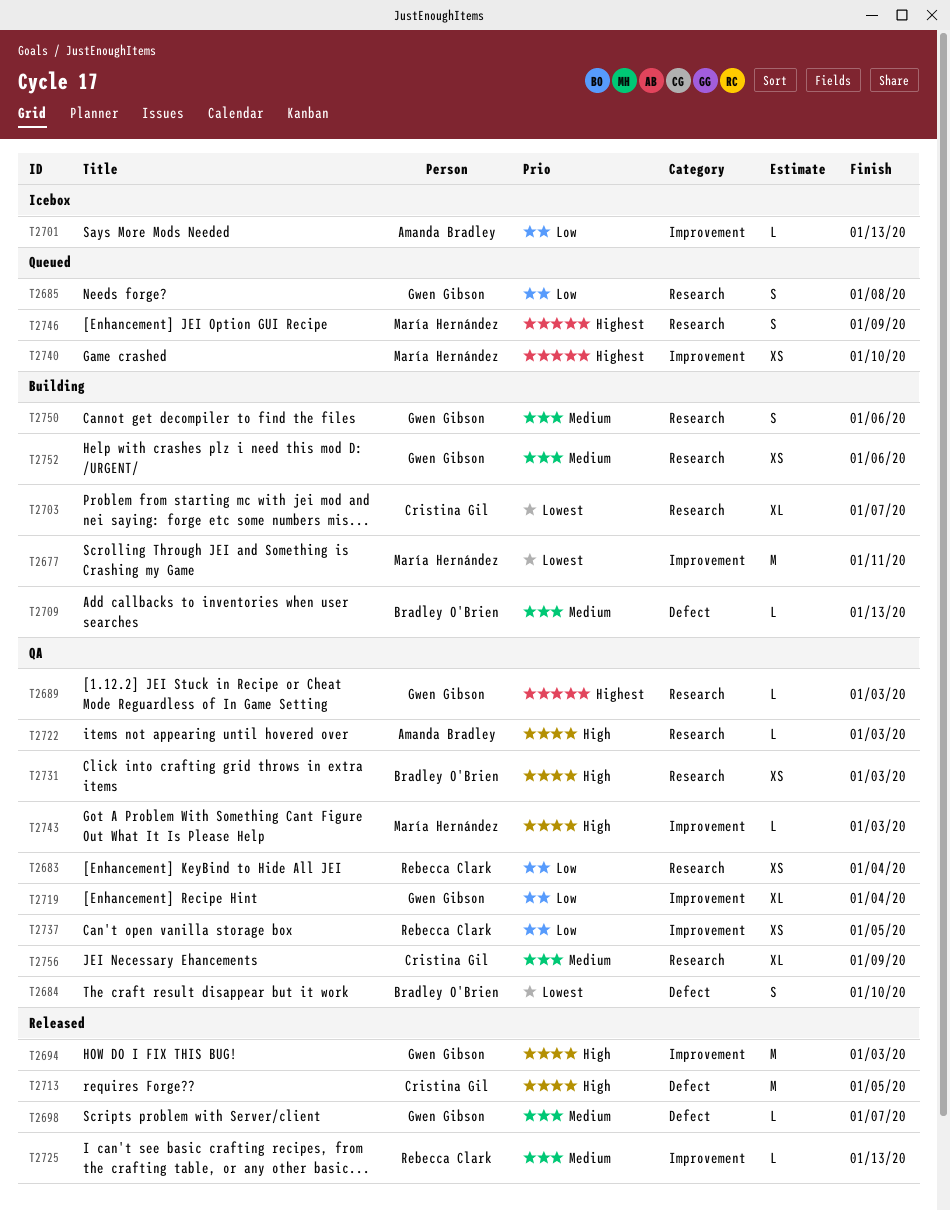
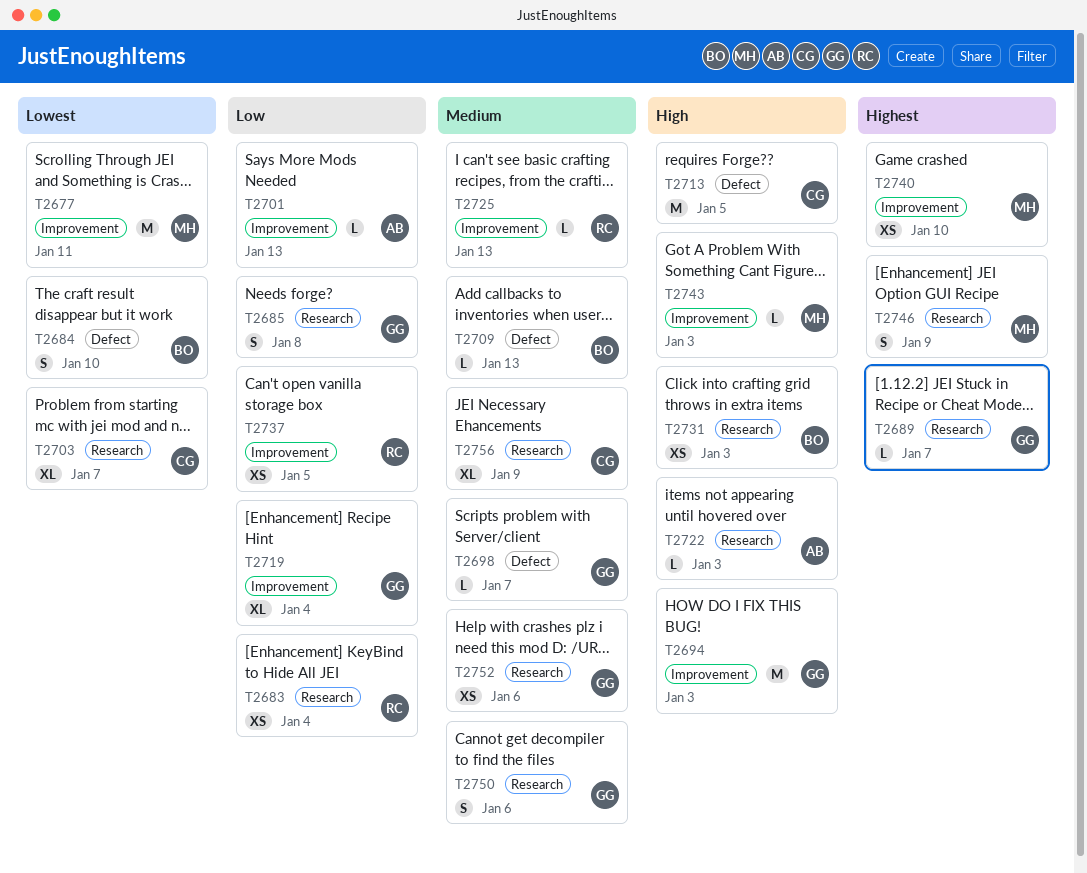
T2689, due: Jan 3 -> Jan 7

